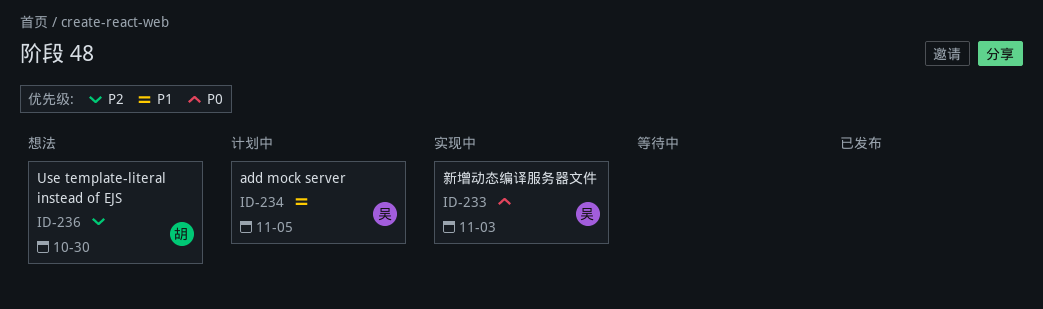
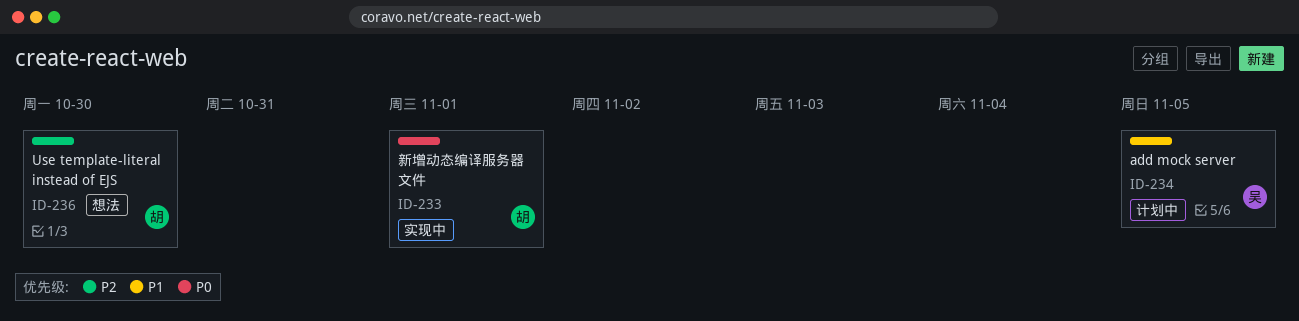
ID-233, owner: 吴 -> 胡
ID-233, due: Nov 3 -> Nov 1

